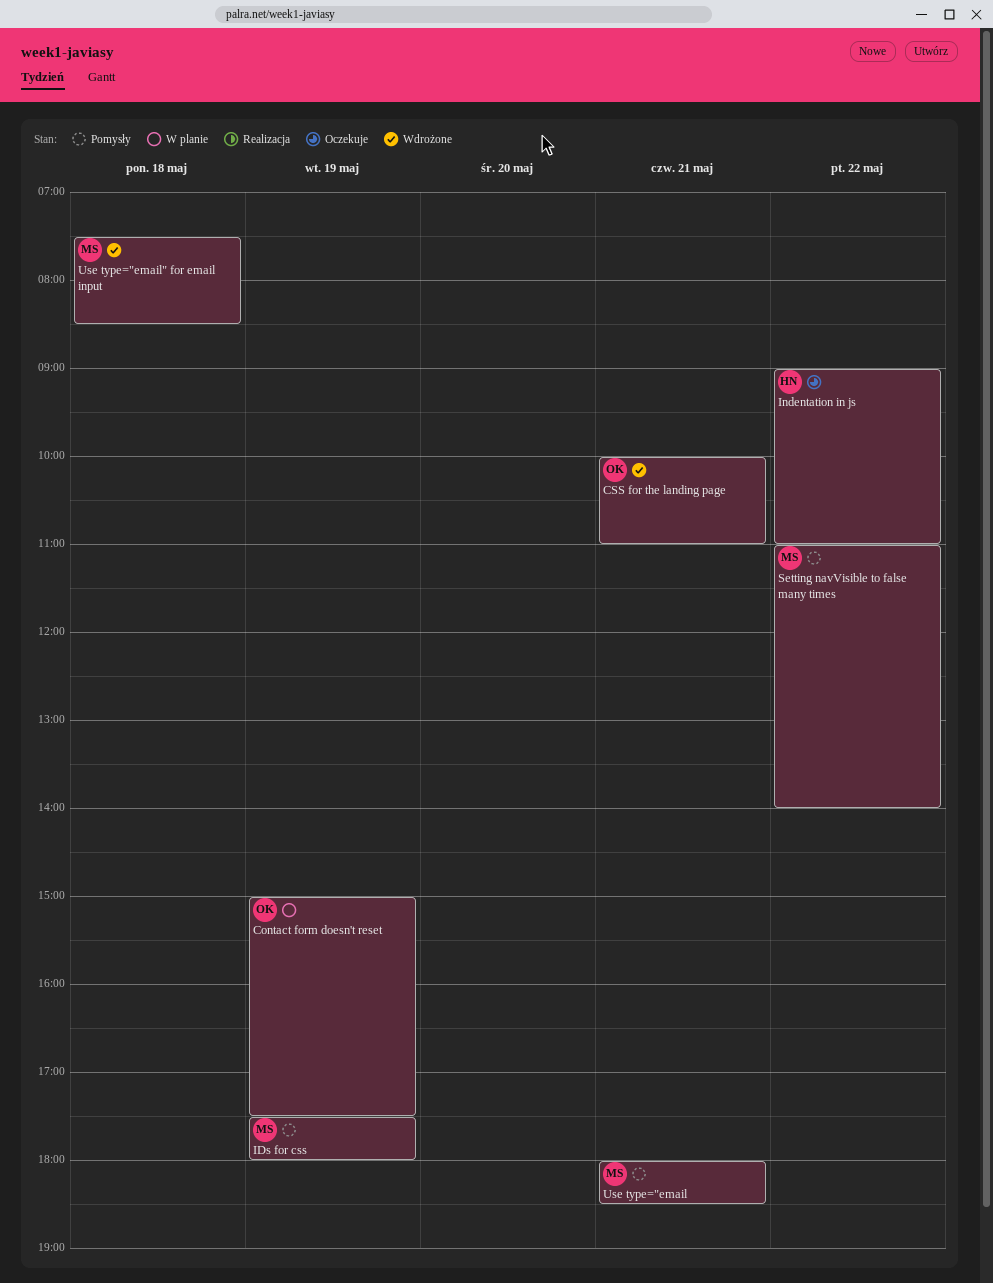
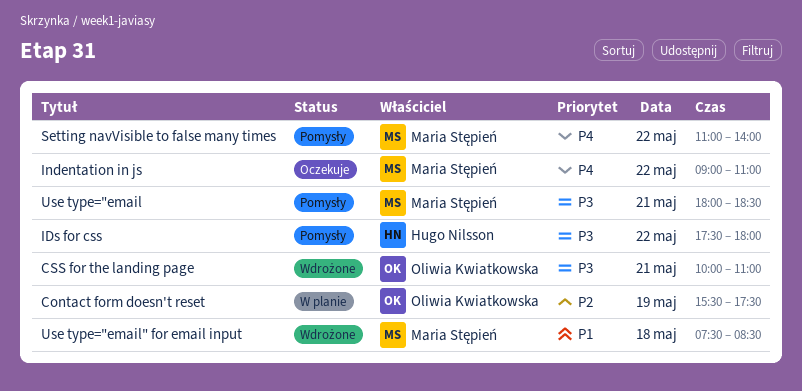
Contact form doesn't reset, begins: 15:00 -> 15:30
IDs for css, owner: Maria Stępień -> Hugo Nilsson
IDs for css, day: May 19 -> May 22
Indentation in js, owner: Hugo Nilsson -> Maria Stępień

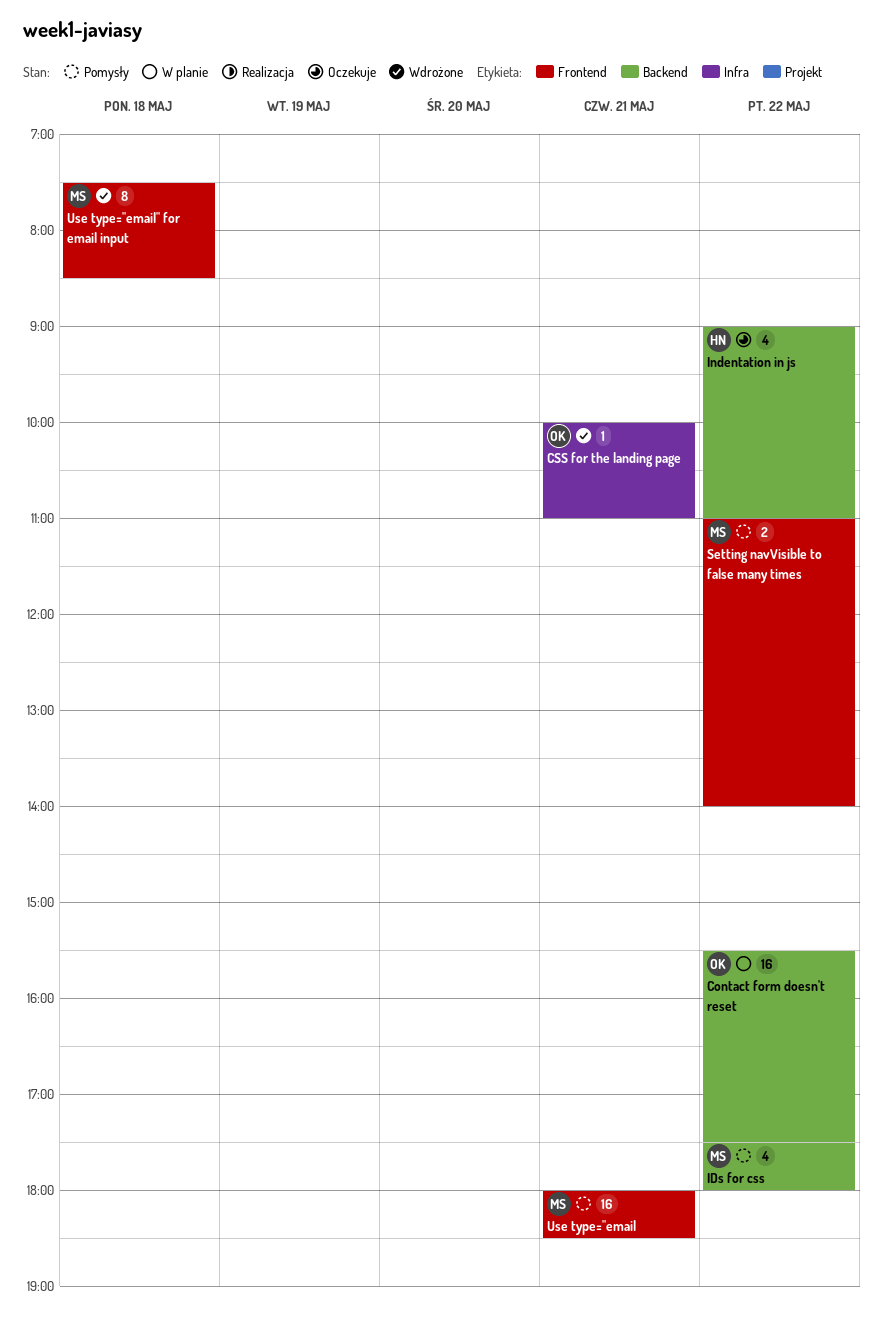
Contact form doesn't reset, day: May 19 -> May 22
IDs for css, owner: Hugo Nilsson -> Maria Stępień
Indentation in js, owner: Maria Stępień -> Hugo Nilsson

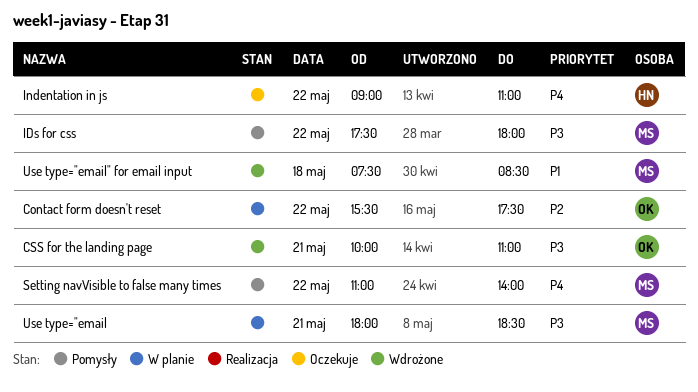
Use type="email, status: Pomysły -> W planie

